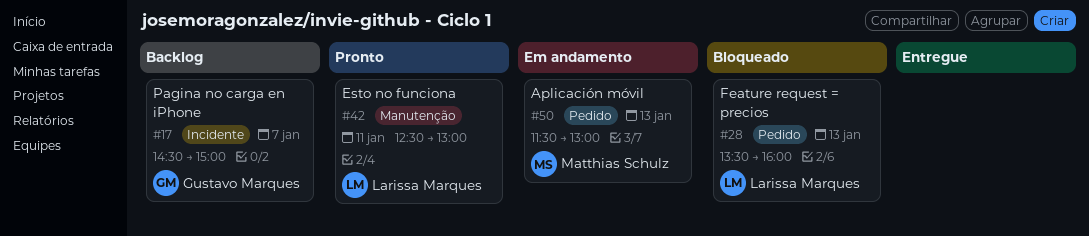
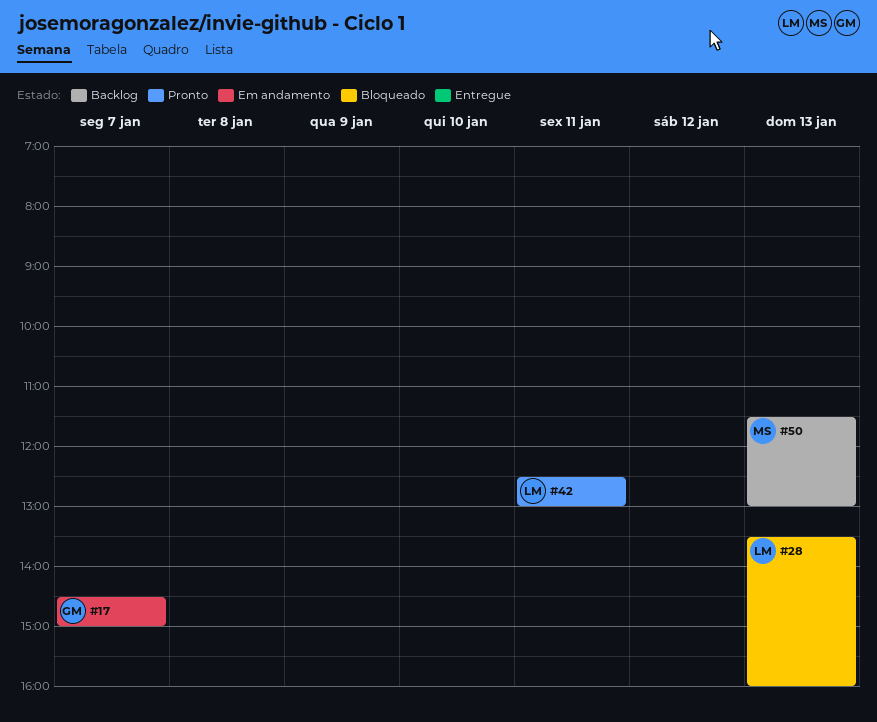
#17, status: Backlog -> Em andamento
#50, status: Em andamento -> Backlog

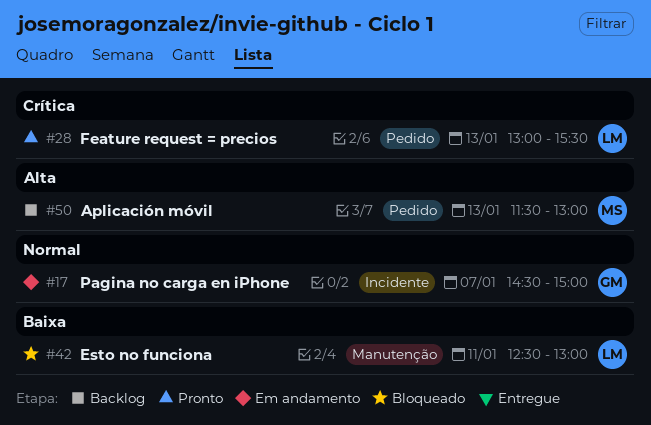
#28, status: Bloqueado -> Pronto
#28, begins: 13:30 -> 13:00
#28, ends: 16:00 -> 15:30
#42, status: Pronto -> Bloqueado

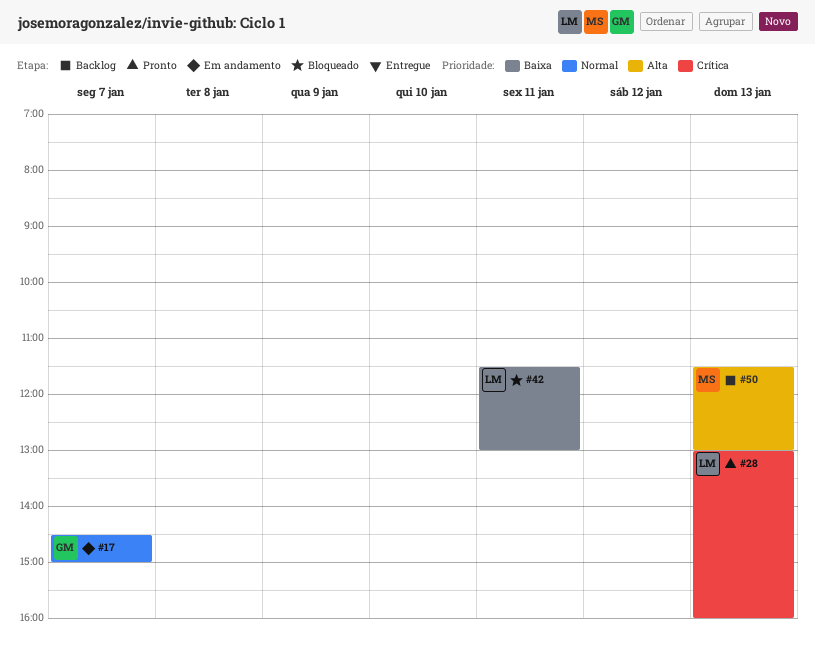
#28, ends: 15:30 -> 16:00
#42, begins: 12:30 -> 11:30

